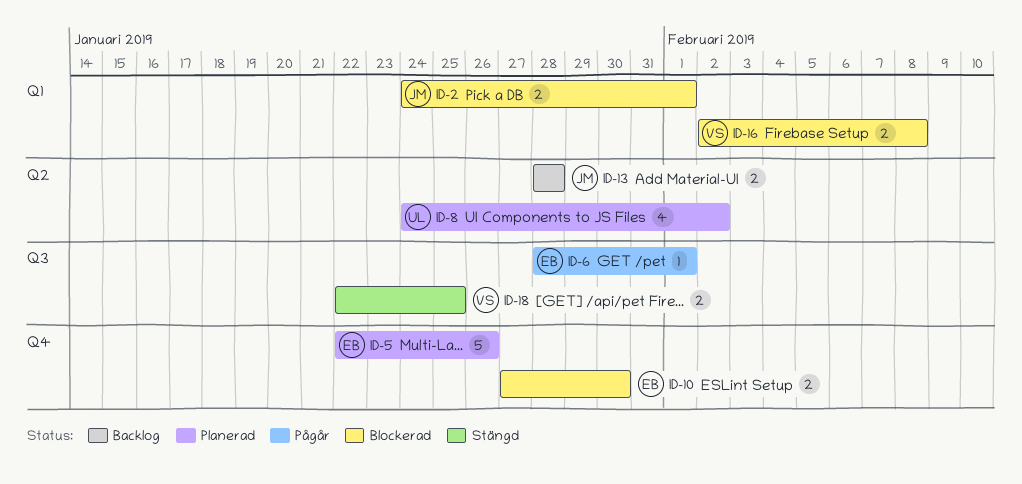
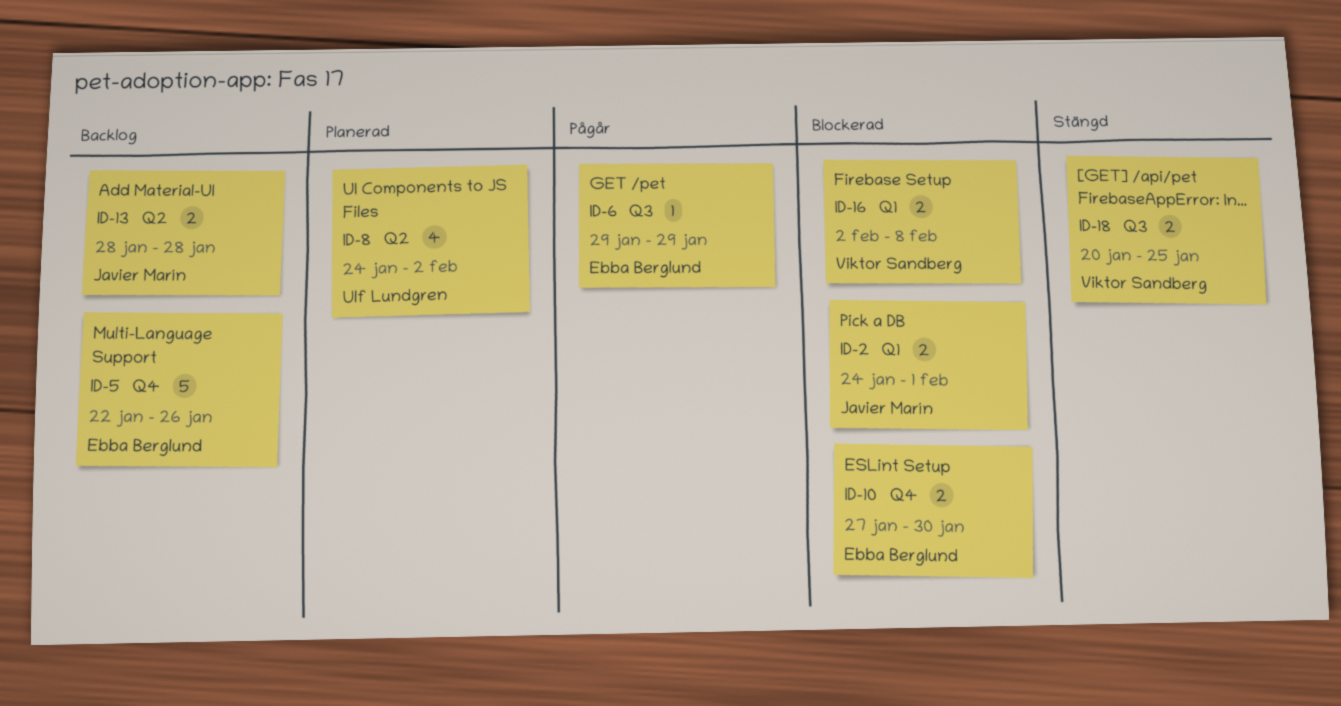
ID-5, status: Planerad -> Backlog
ID-6, start: Jan 28 -> Jan 29
ID-6, due: Feb 1 -> Jan 29
ID-18, start: Jan 22 -> Jan 20

